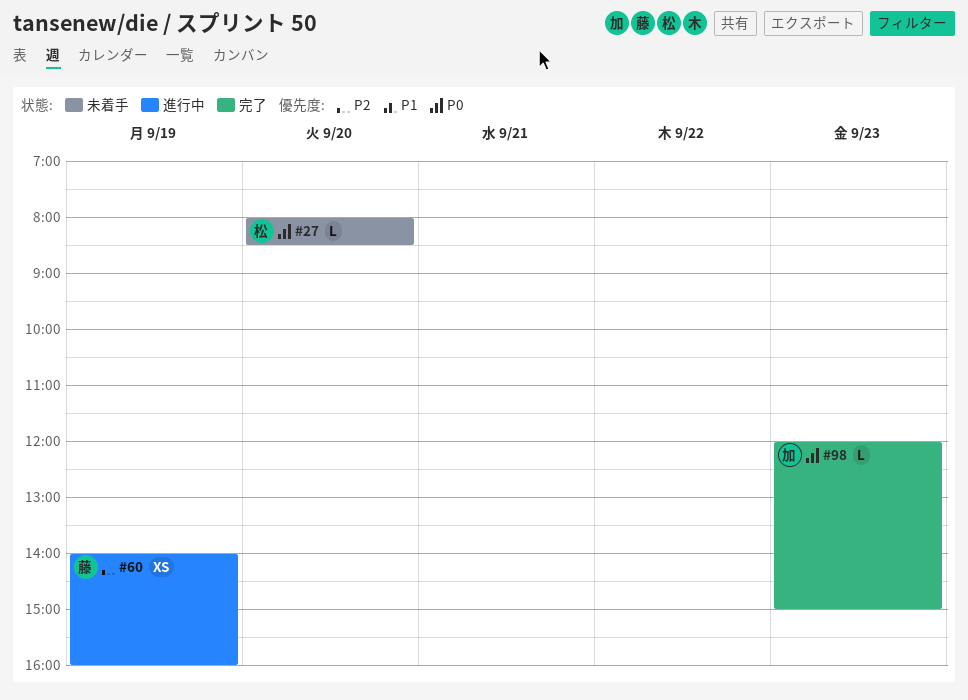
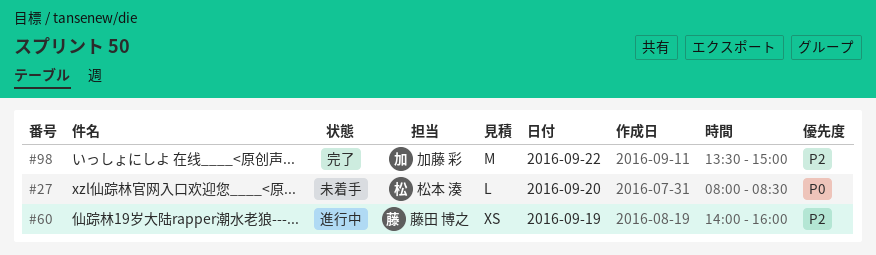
#98, priority: P0 -> P2
#98, estimate: L -> M
#98, day: Sep 23 -> Sep 22
#98, begins: 12:00 -> 13:30

